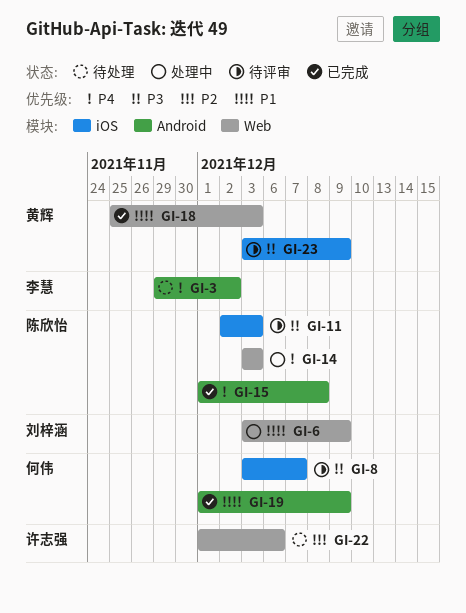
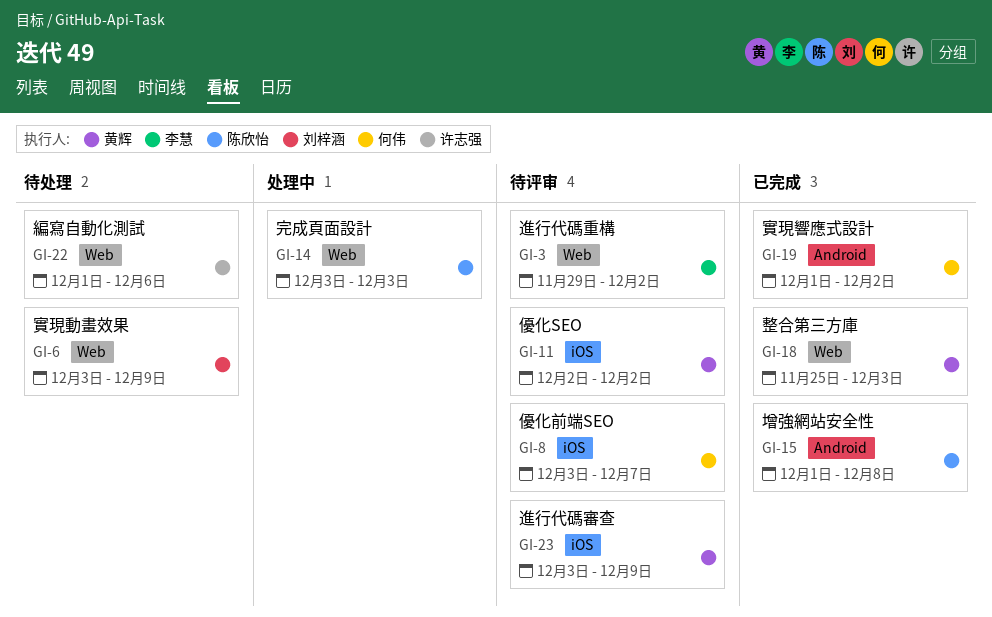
GI-3, status: 待处理 -> 待评审
GI-3, label: Android -> Web
GI-6, status: 处理中 -> 待处理
GI-11, owner: 陈欣怡 -> 黄辉
GI-11, due: Dec 3 -> Dec 2
GI-19, due: Dec 9 -> Dec 2

